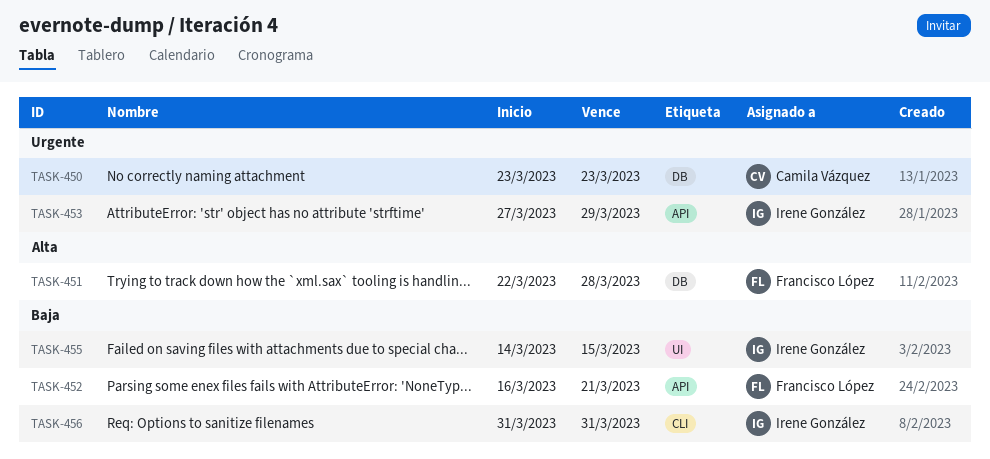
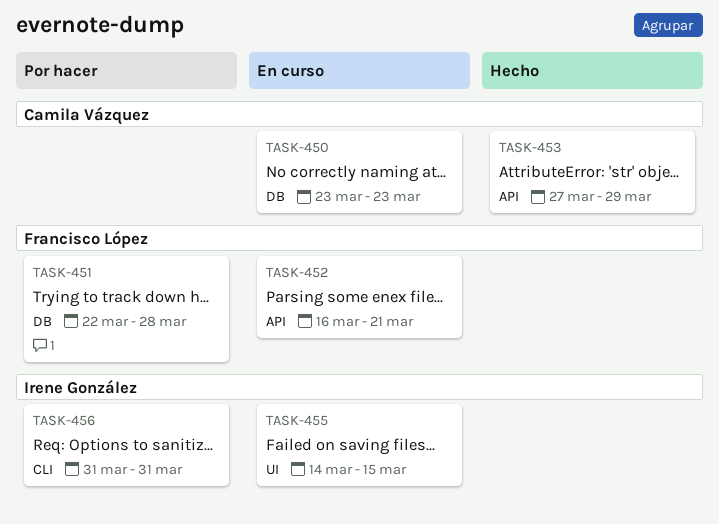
TASK-453, owner: Irene González -> Camila Vázquez

